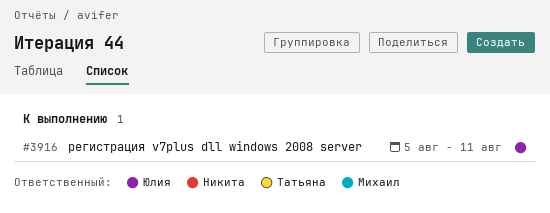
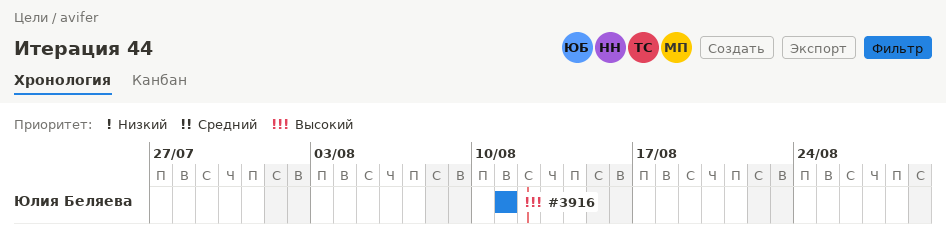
#3916, start: Aug 5 -> Aug 11

